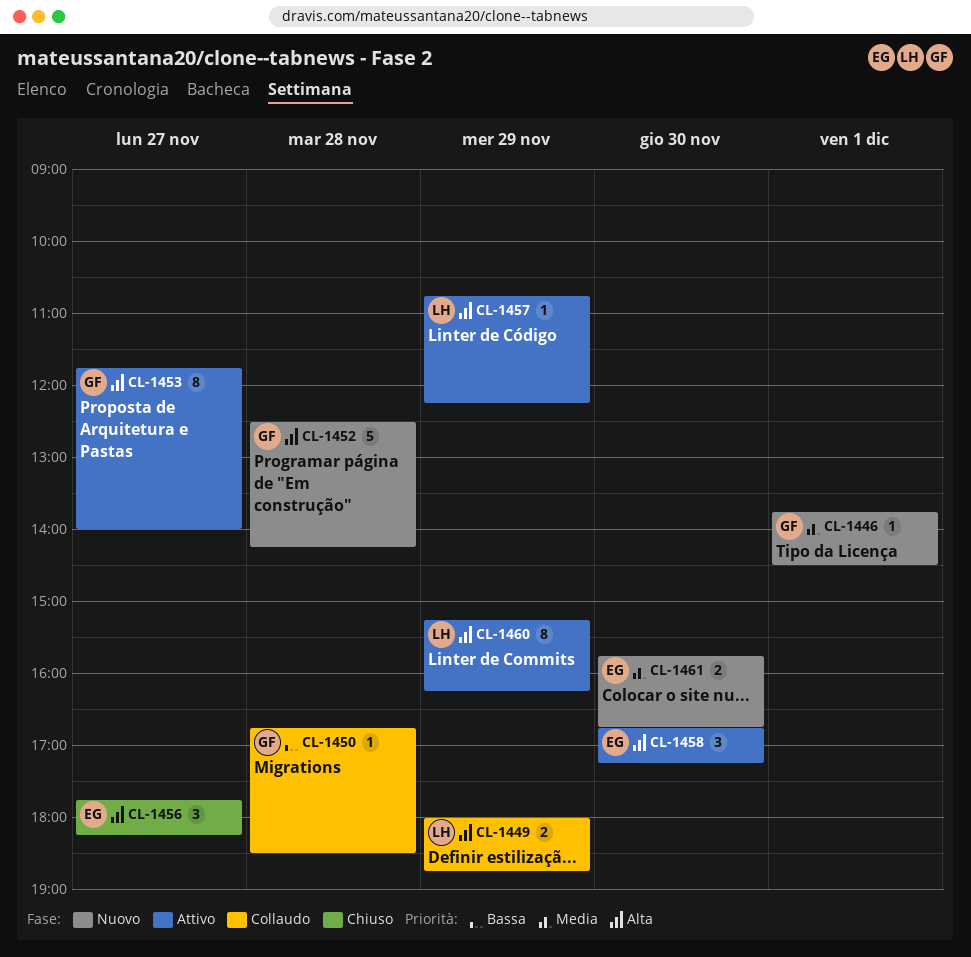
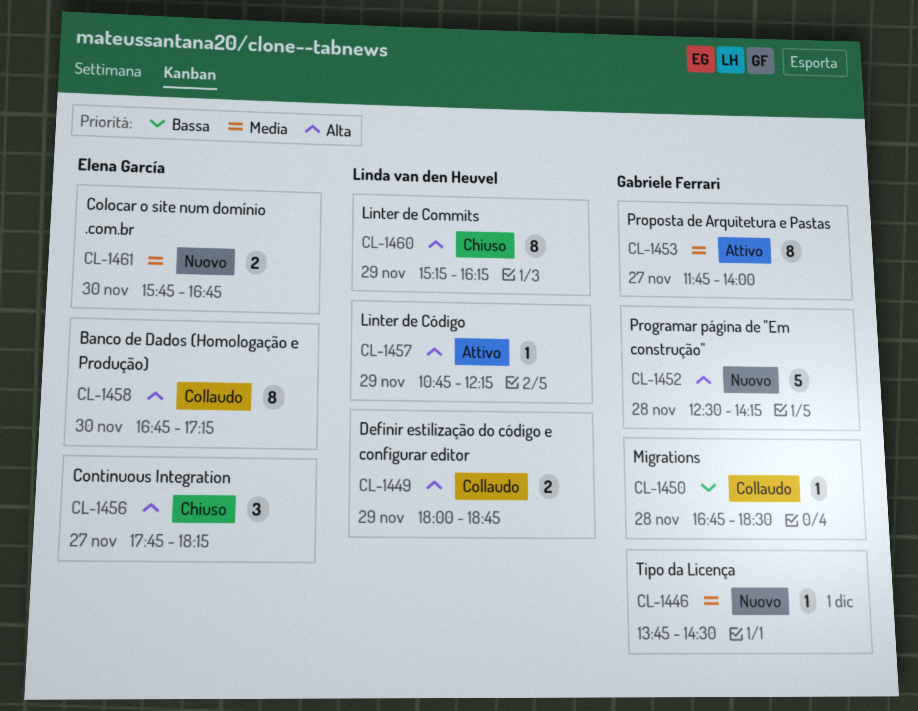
CL-1453, priority: Alta -> Media
CL-1458, status: Attivo -> Collaudo
CL-1458, estimate: 3 -> 8
CL-1460, status: Attivo -> Chiuso

